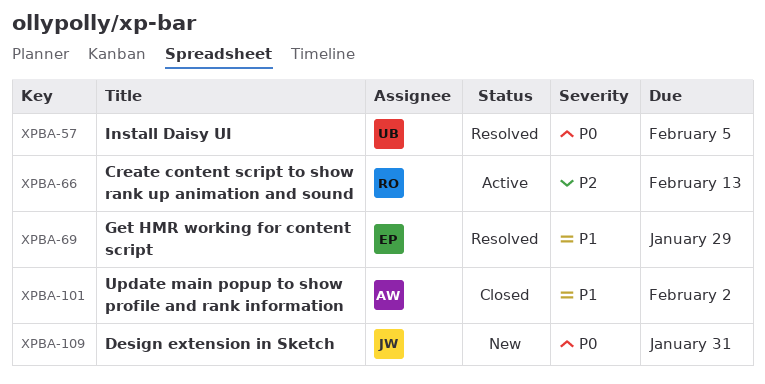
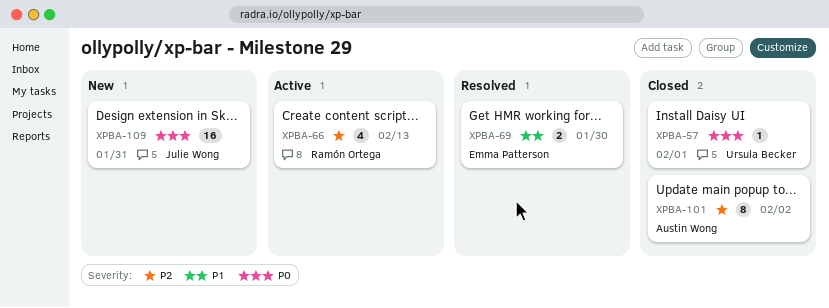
XPBA-57, status: Resolved -> Closed
XPBA-57, due: Feb 5 -> Feb 1
XPBA-69, due: Jan 29 -> Jan 30
XPBA-101, priority: P1 -> P2

